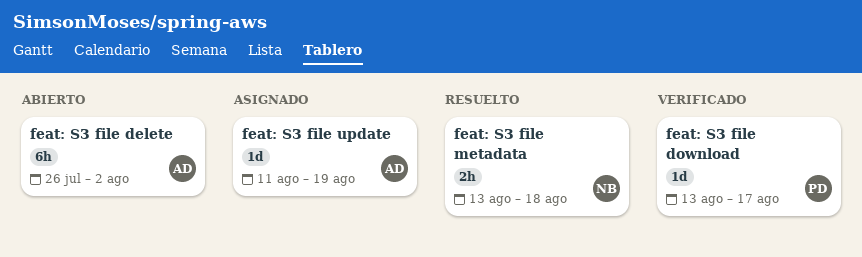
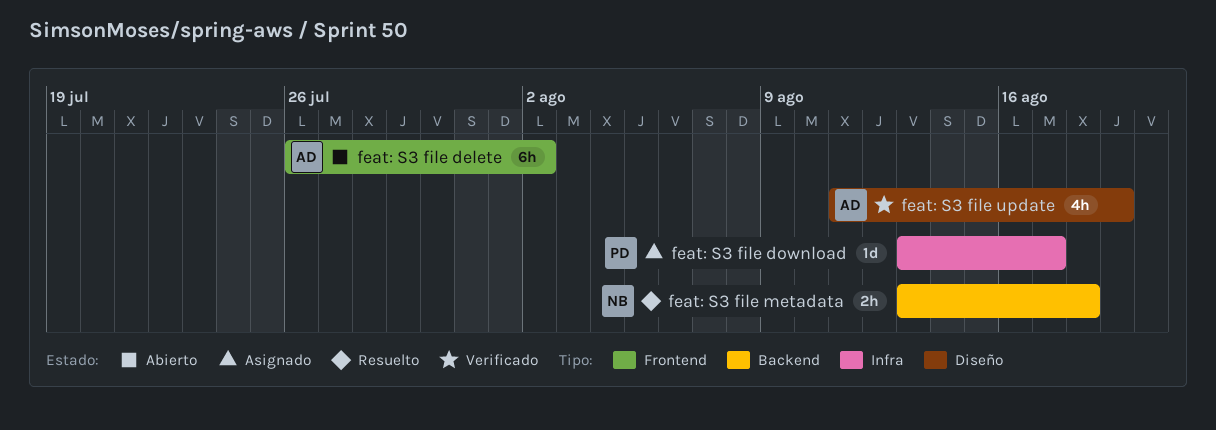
feat: S3 file download, status: Verificado -> Asignado
feat: S3 file update, status: Asignado -> Verificado
feat: S3 file update, estimate: 1d -> 4h

